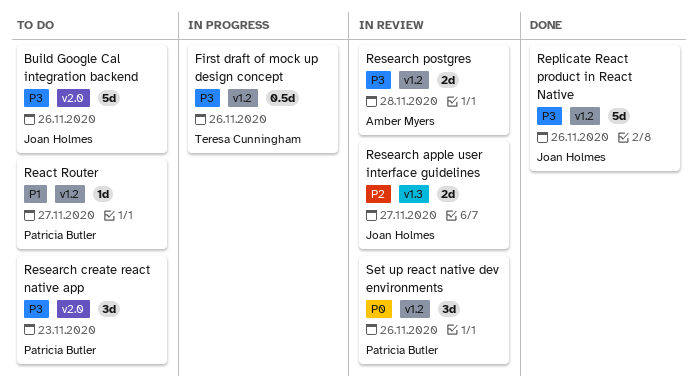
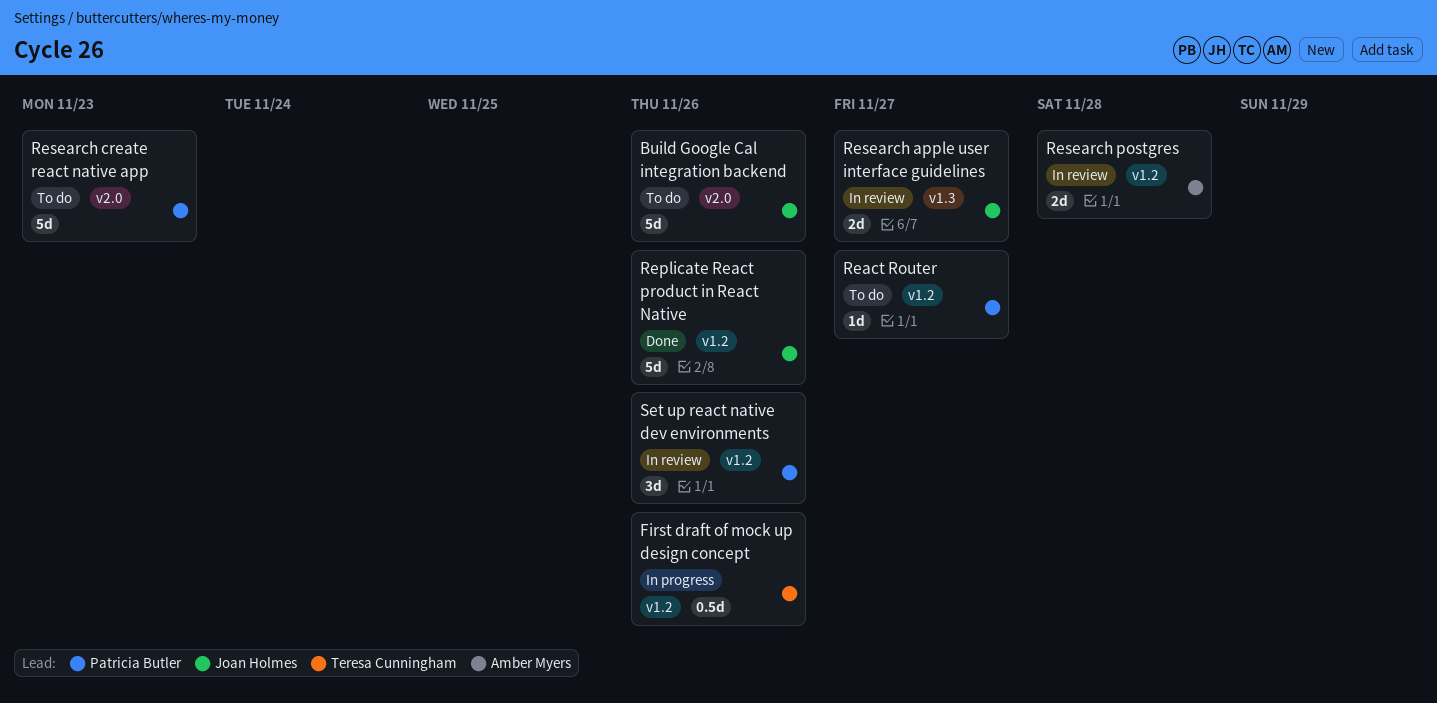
Research create react native app, estimate: 3d -> 5d

